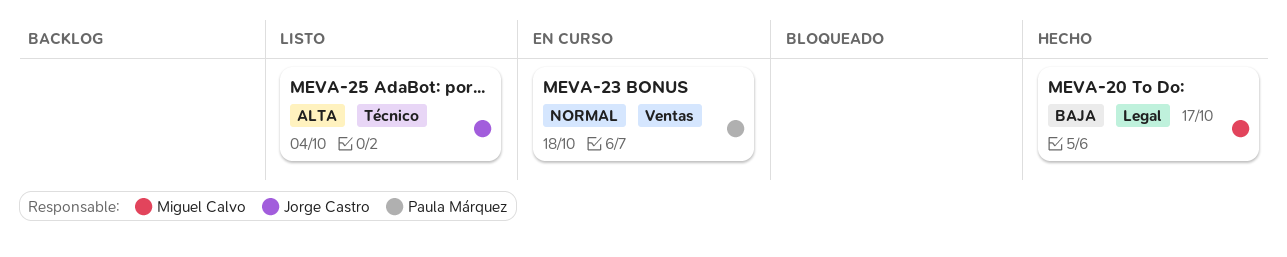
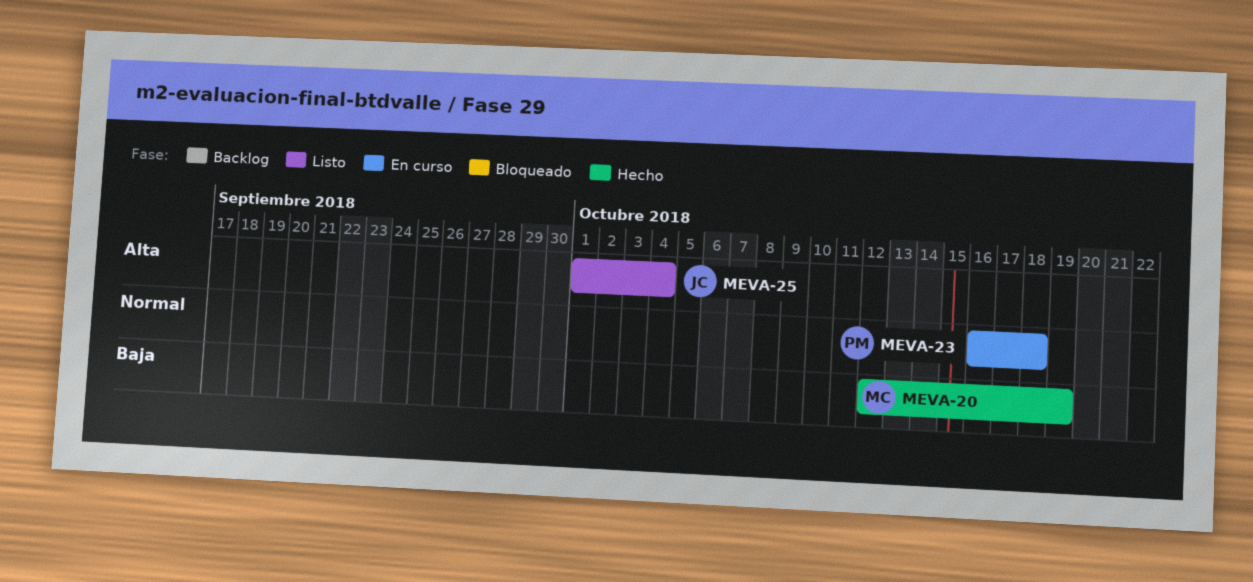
MEVA-20, due: Oct 17 -> Oct 19

